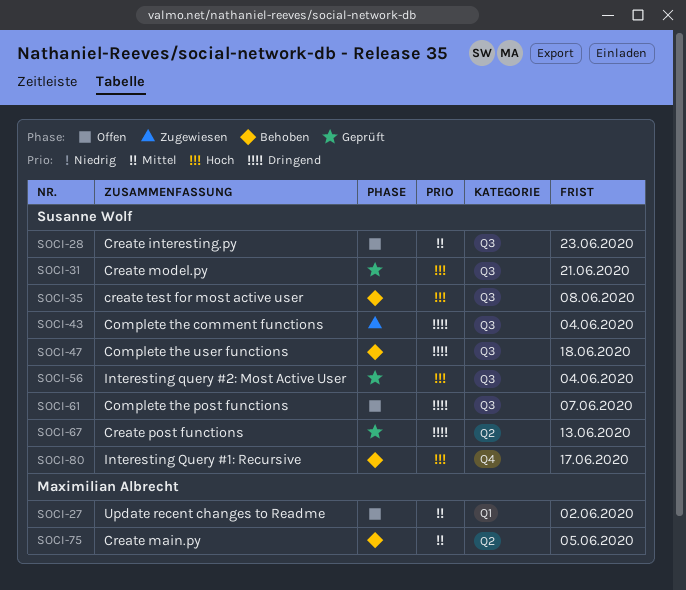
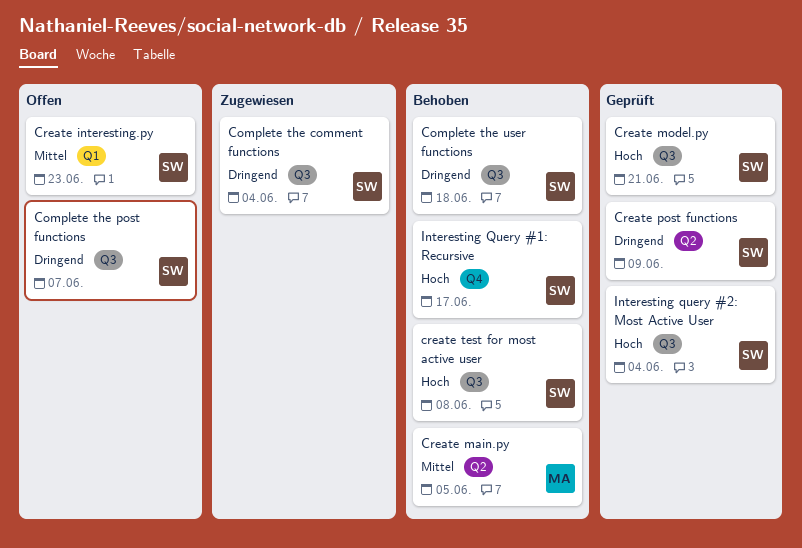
Create interesting.py, label: Q3 -> Q1
Create post functions, due: Jun 13 -> Jun 9
Update recent changes to Readme: present -> none

